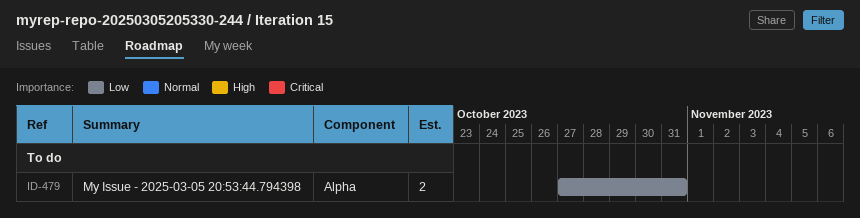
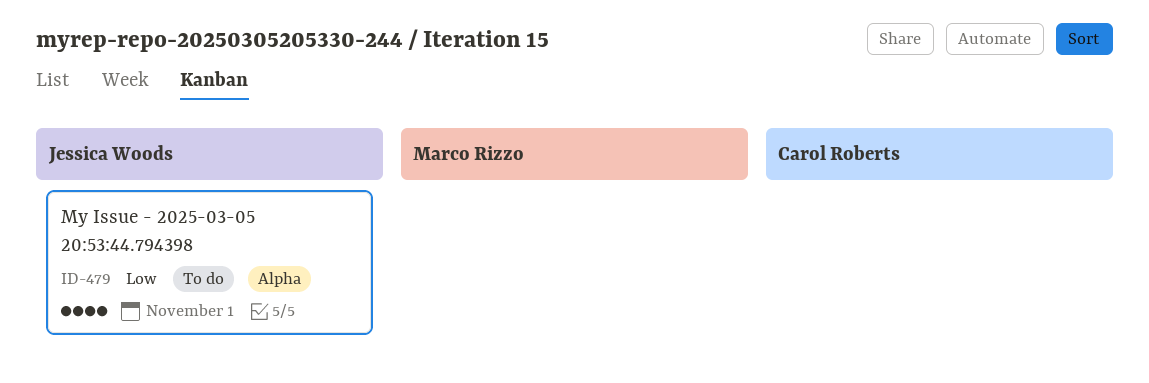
ID-479, estimate: 2 -> 4
ID-479, due: Oct 31 -> Nov 1

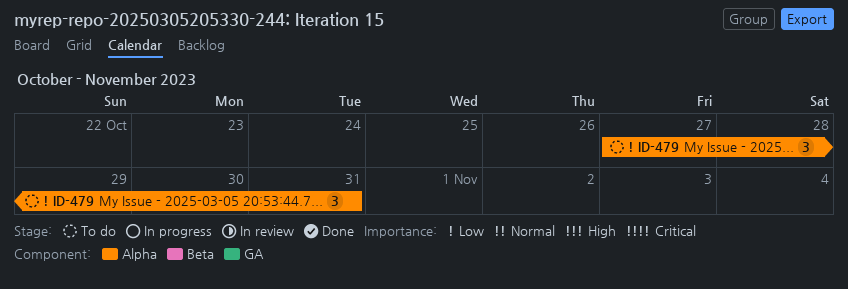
ID-479, estimate: 4 -> 3
ID-479, due: Nov 1 -> Oct 31

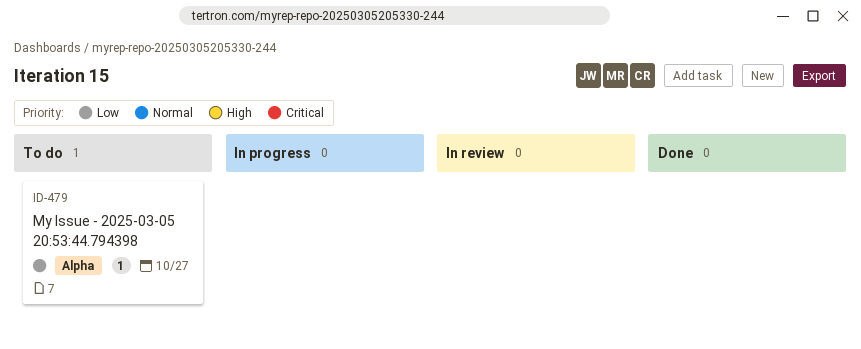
ID-479, estimate: 3 -> 1
ID-479, due: Oct 31 -> Oct 27

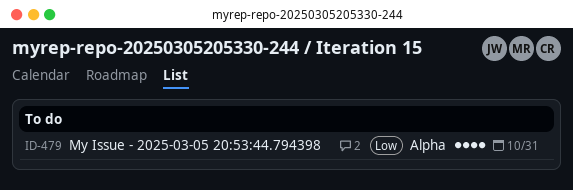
ID-479, estimate: 1 -> 4
ID-479, due: Oct 27 -> Oct 31

